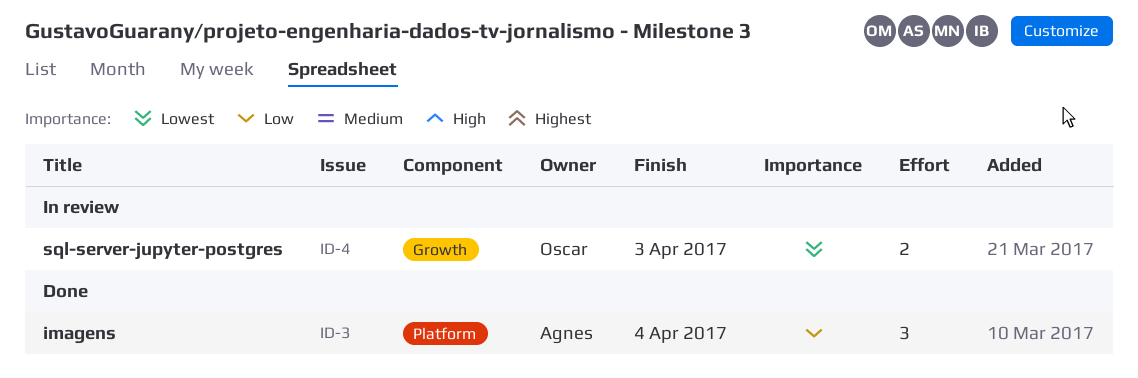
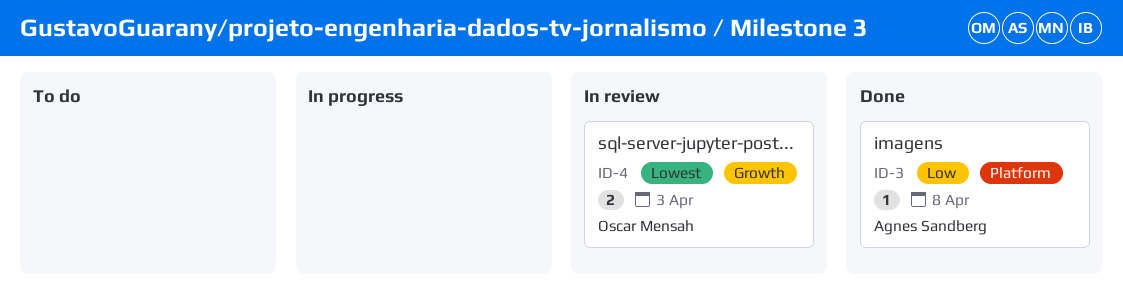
ID-3, estimate: 3 -> 1
ID-3, due: Apr 4 -> Apr 8

